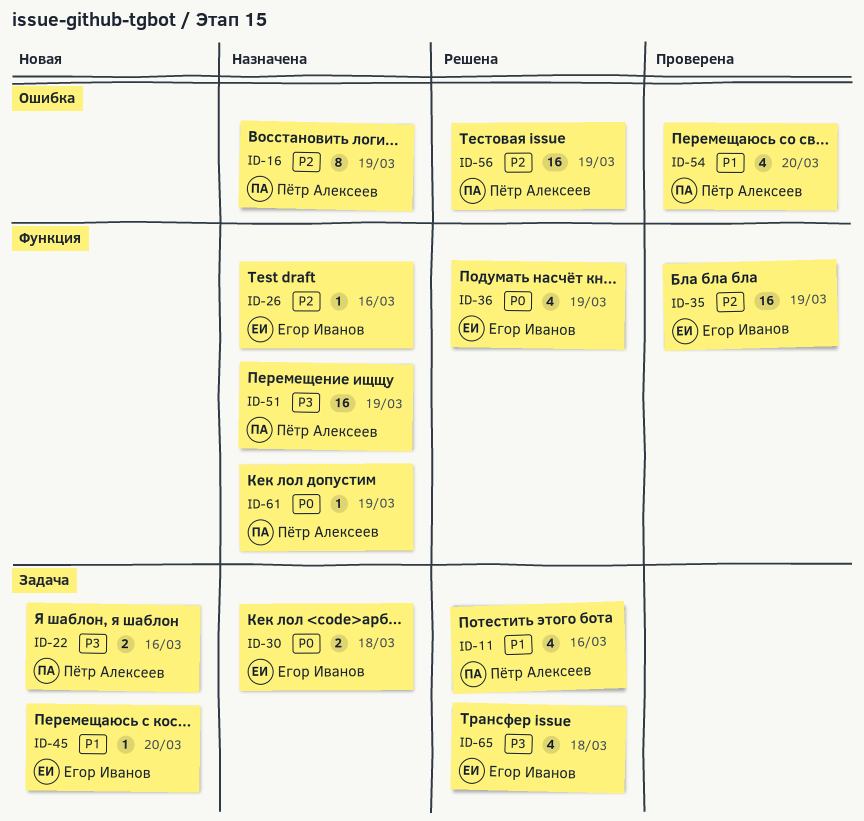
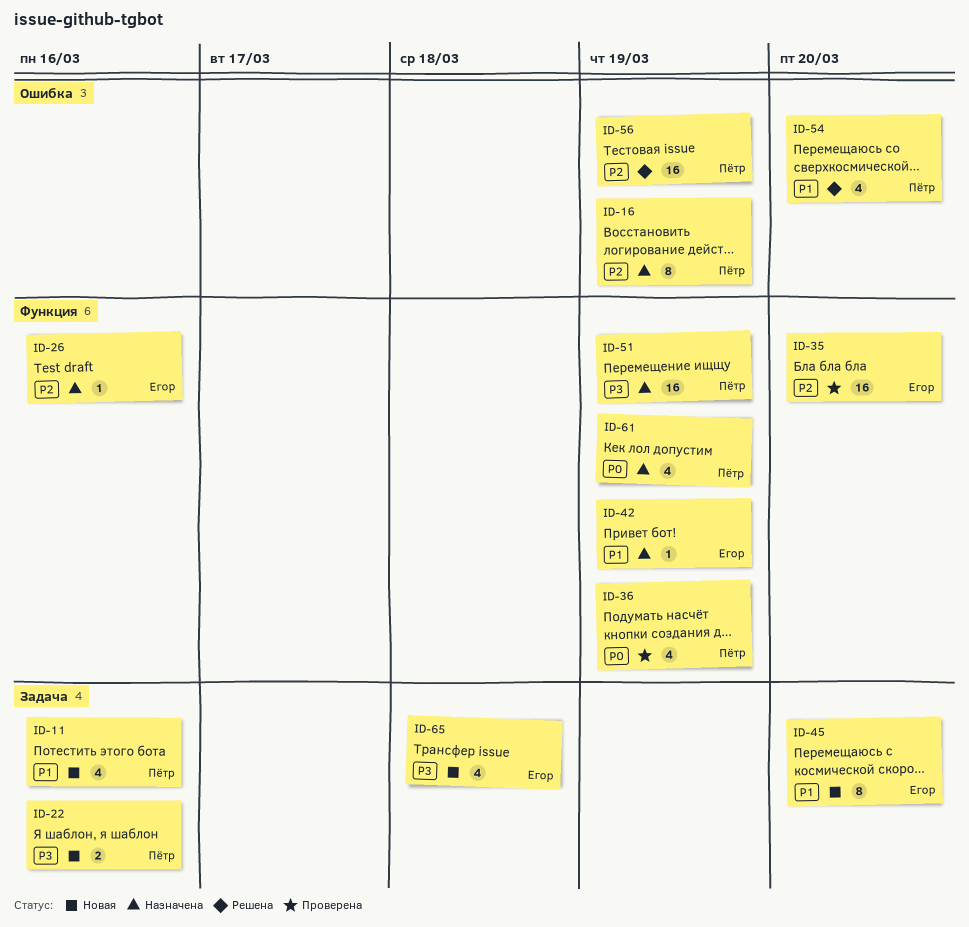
ID-11, status: Решена -> Новая
ID-30: present -> none
ID-35, due: Mar 19 -> Mar 20
ID-36, status: Решена -> Проверена
ID-36, owner: Егор Иванов -> Пётр Алексеев
ID-42: none -> present
ID-45, estimate: 1 -> 8
ID-54, status: Проверена -> Решена
ID-61, estimate: 1 -> 4
ID-65, status: Решена -> Новая

